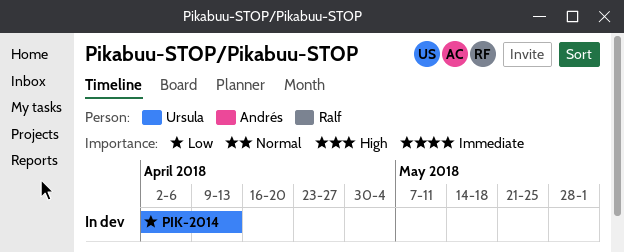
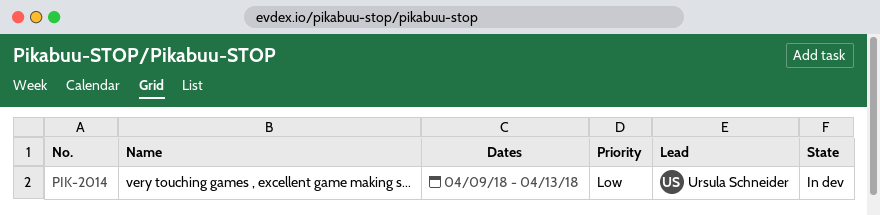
PIK-2014, start: Apr 2 -> Apr 9

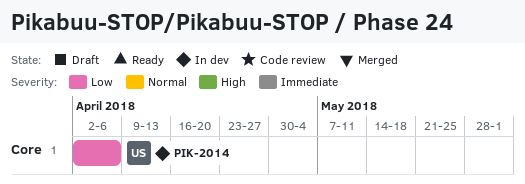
PIK-2014, start: Apr 9 -> Apr 2
PIK-2014, due: Apr 13 -> Apr 6

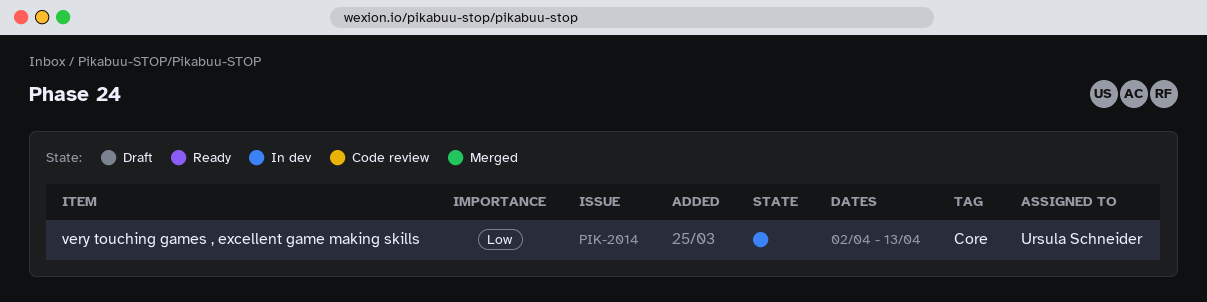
PIK-2014, due: Apr 6 -> Apr 13

